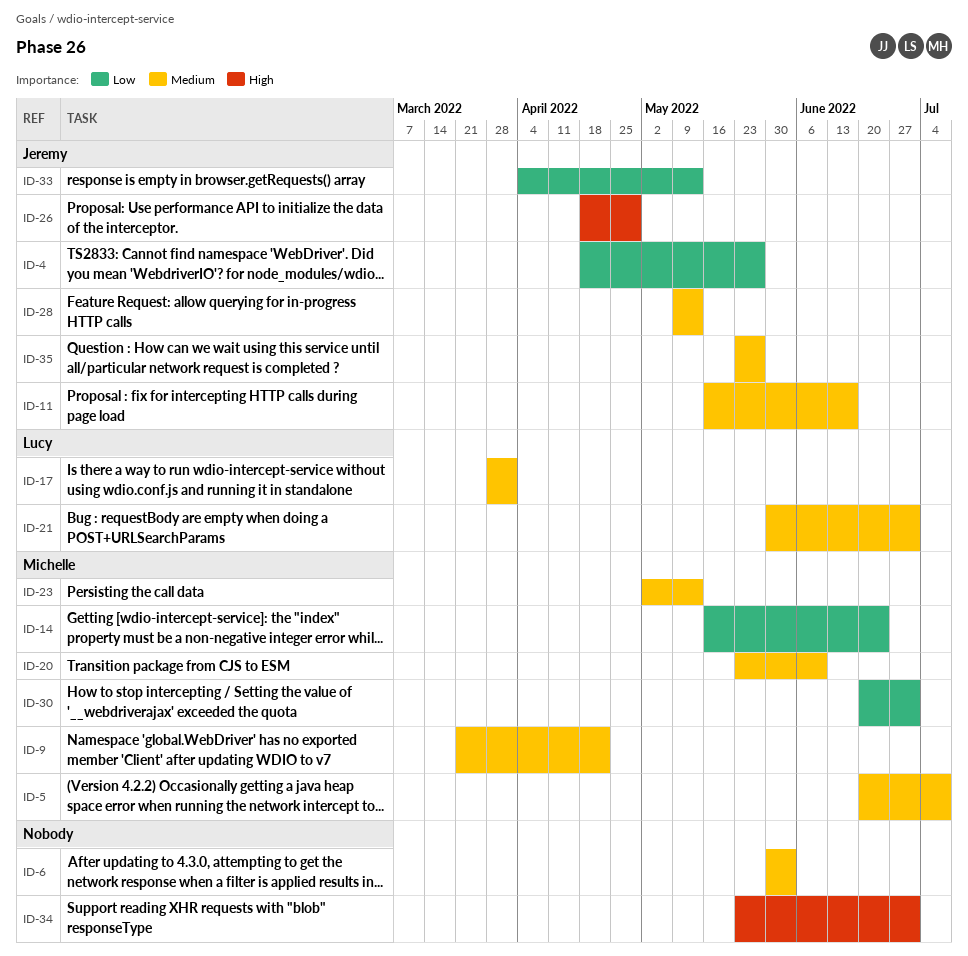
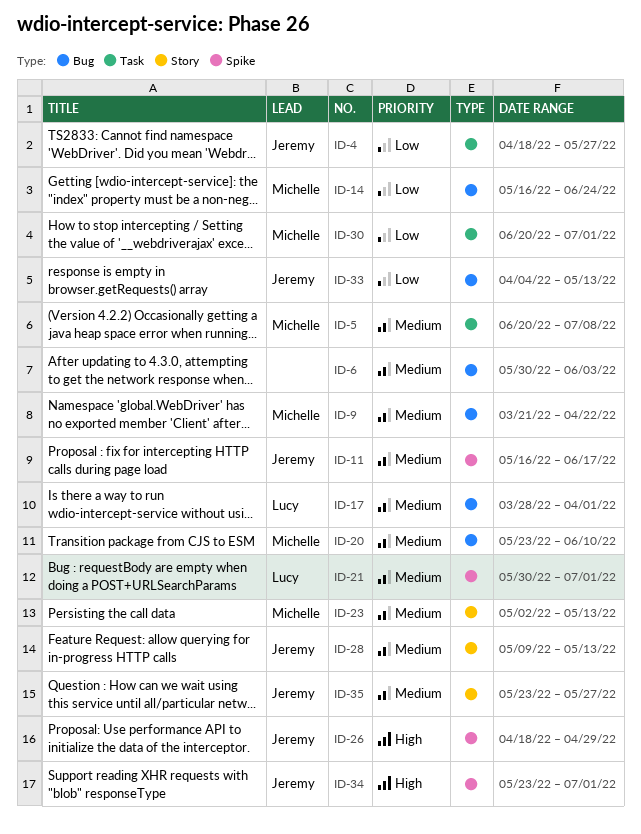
ID-34, owner: none -> Jeremy

